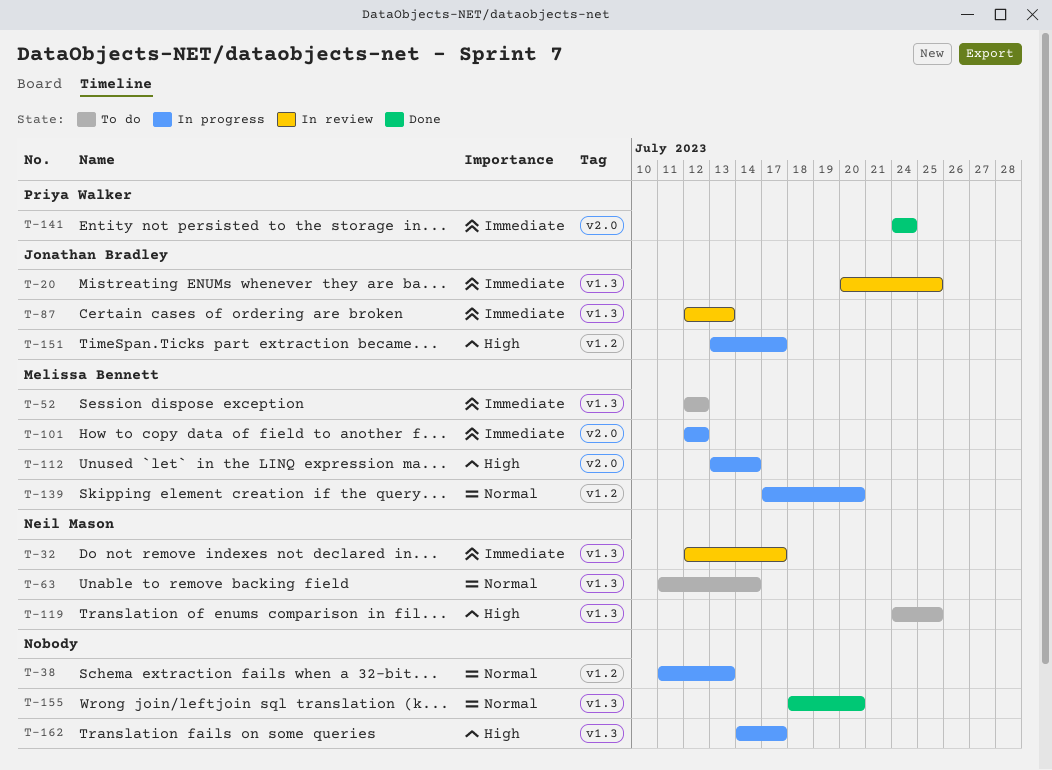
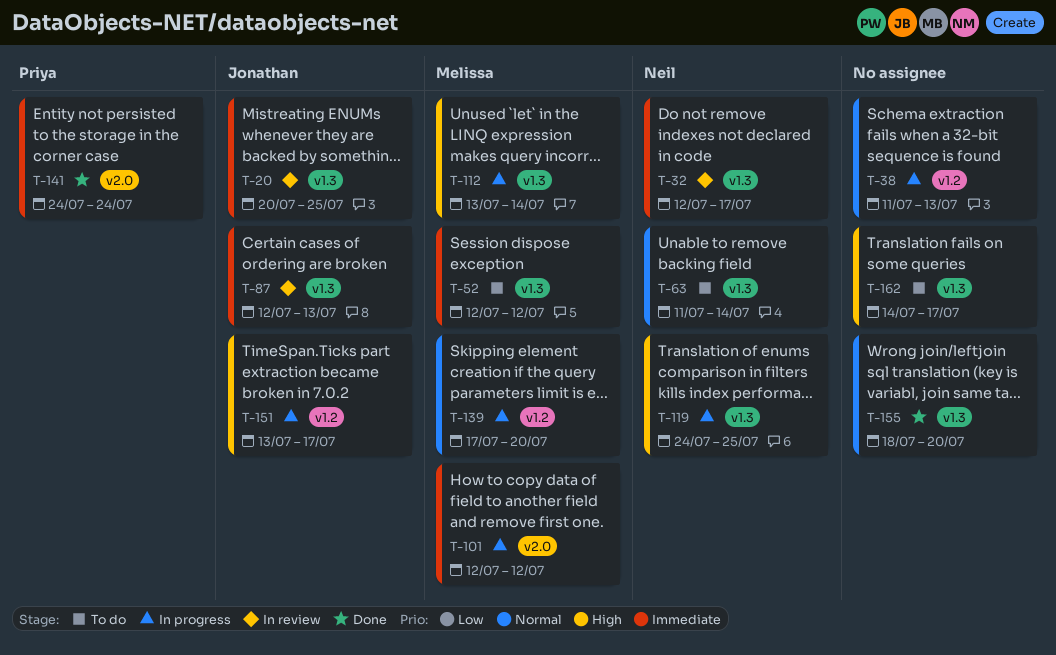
T-112, label: v2.0 -> v1.3
T-119, status: To do -> In progress
T-162, status: In progress -> To do

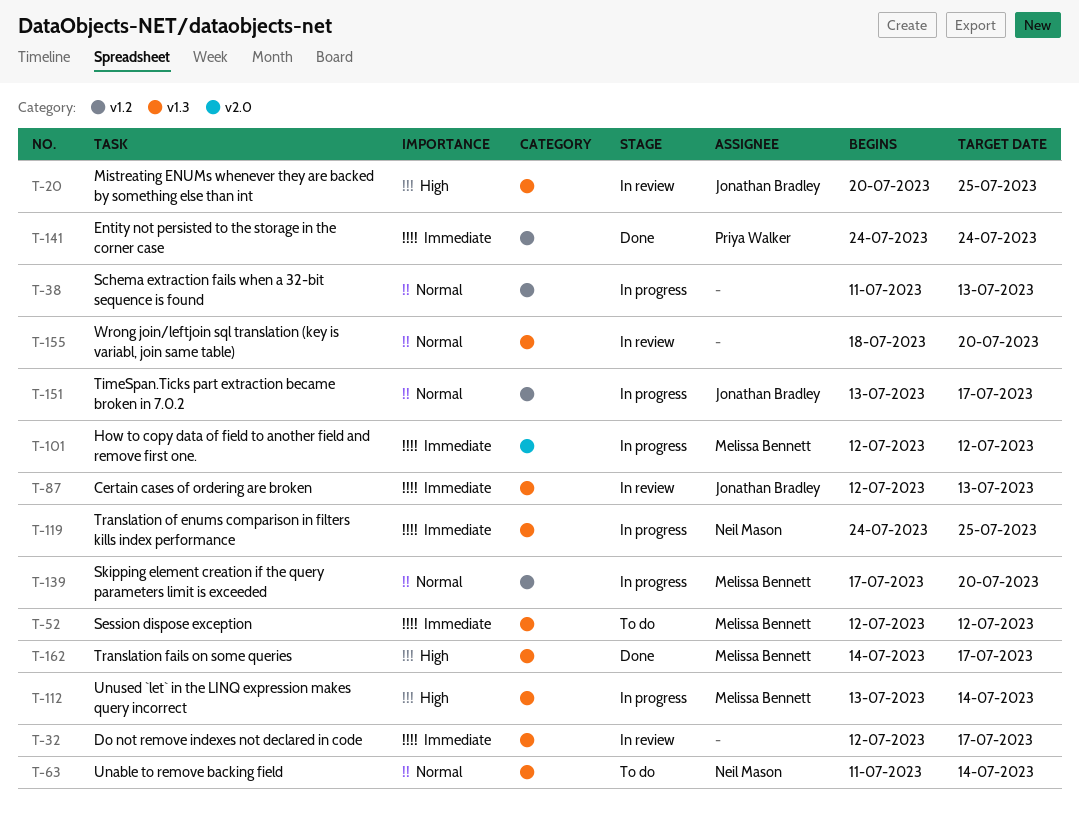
T-20, priority: Immediate -> High
T-32, owner: Neil Mason -> none
T-119, priority: High -> Immediate
T-141, label: v2.0 -> v1.2
T-151, priority: High -> Normal
T-155, status: Done -> In review
T-162, status: To do -> Done
T-162, owner: none -> Melissa Bennett

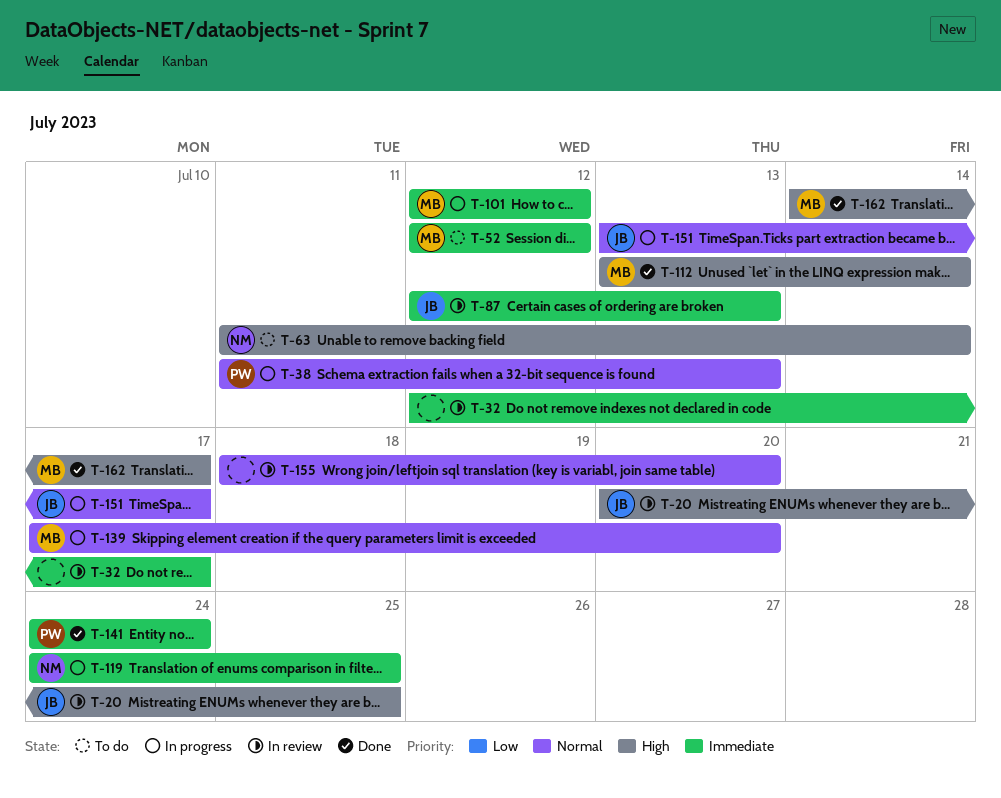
T-38, owner: none -> Priya Walker
T-63, priority: Normal -> High
T-112, status: In progress -> Done

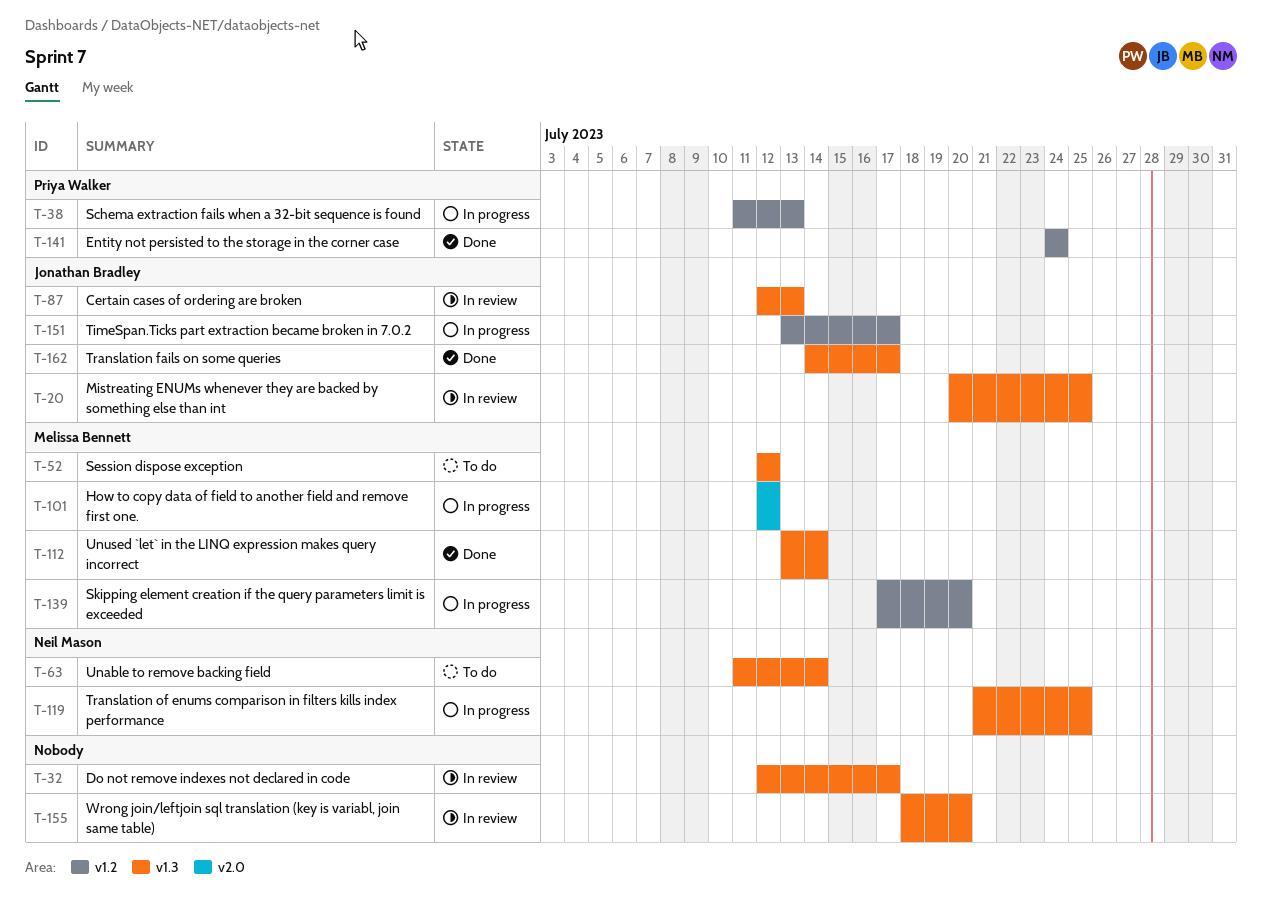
T-119, start: Jul 24 -> Jul 21
T-162, owner: Melissa Bennett -> Jonathan Bradley

